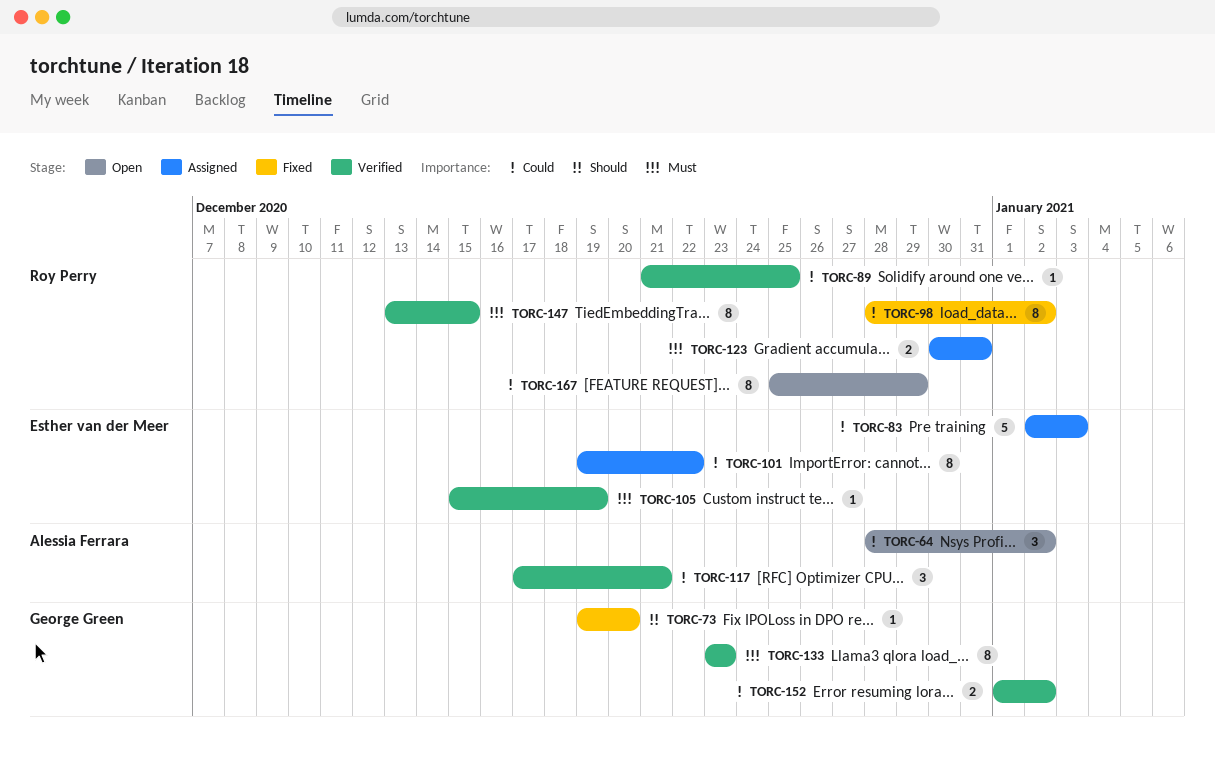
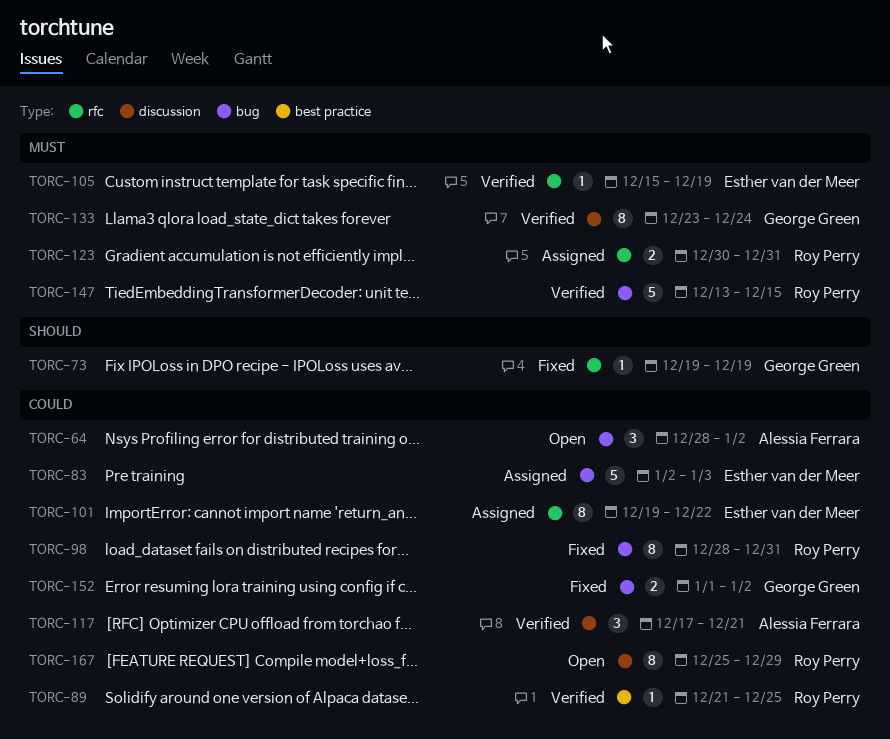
TORC-73, due: Dec 20 -> Dec 19
TORC-98, due: Jan 2 -> Dec 31
TORC-133, due: Dec 23 -> Dec 24
TORC-147, estimate: 8 -> 5
TORC-152, status: Verified -> Fixed

